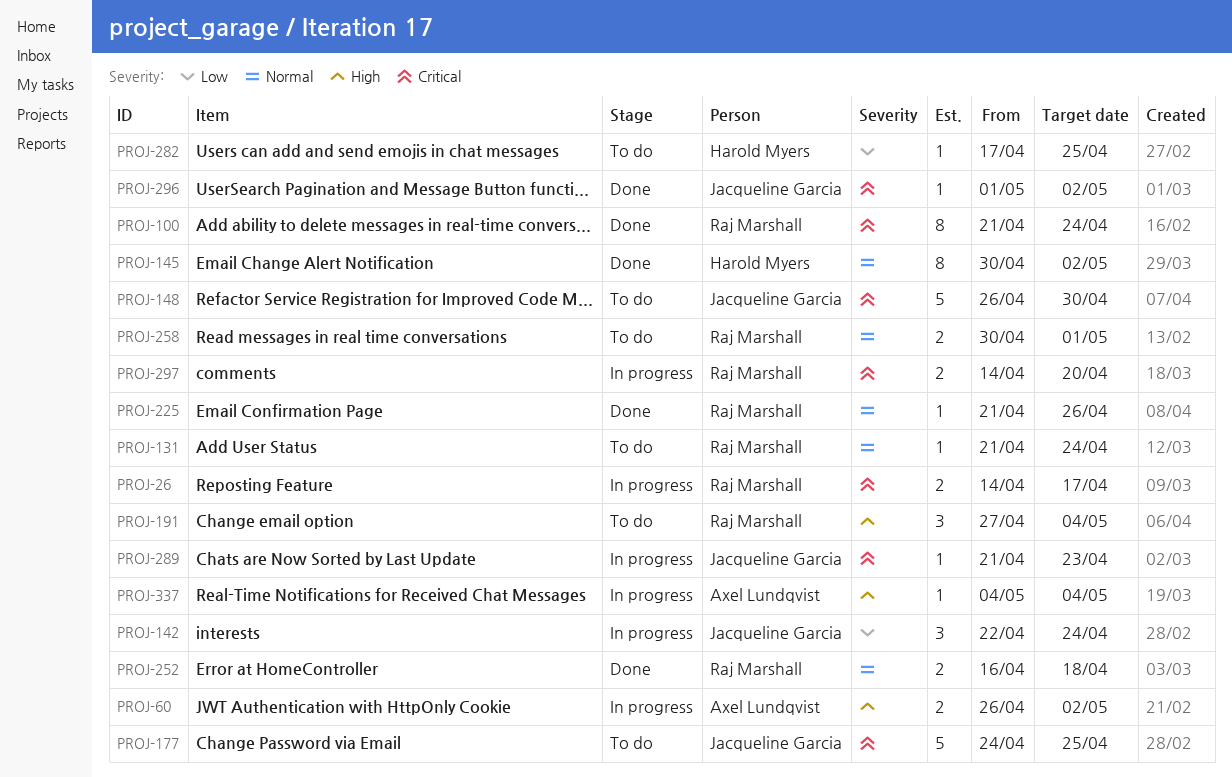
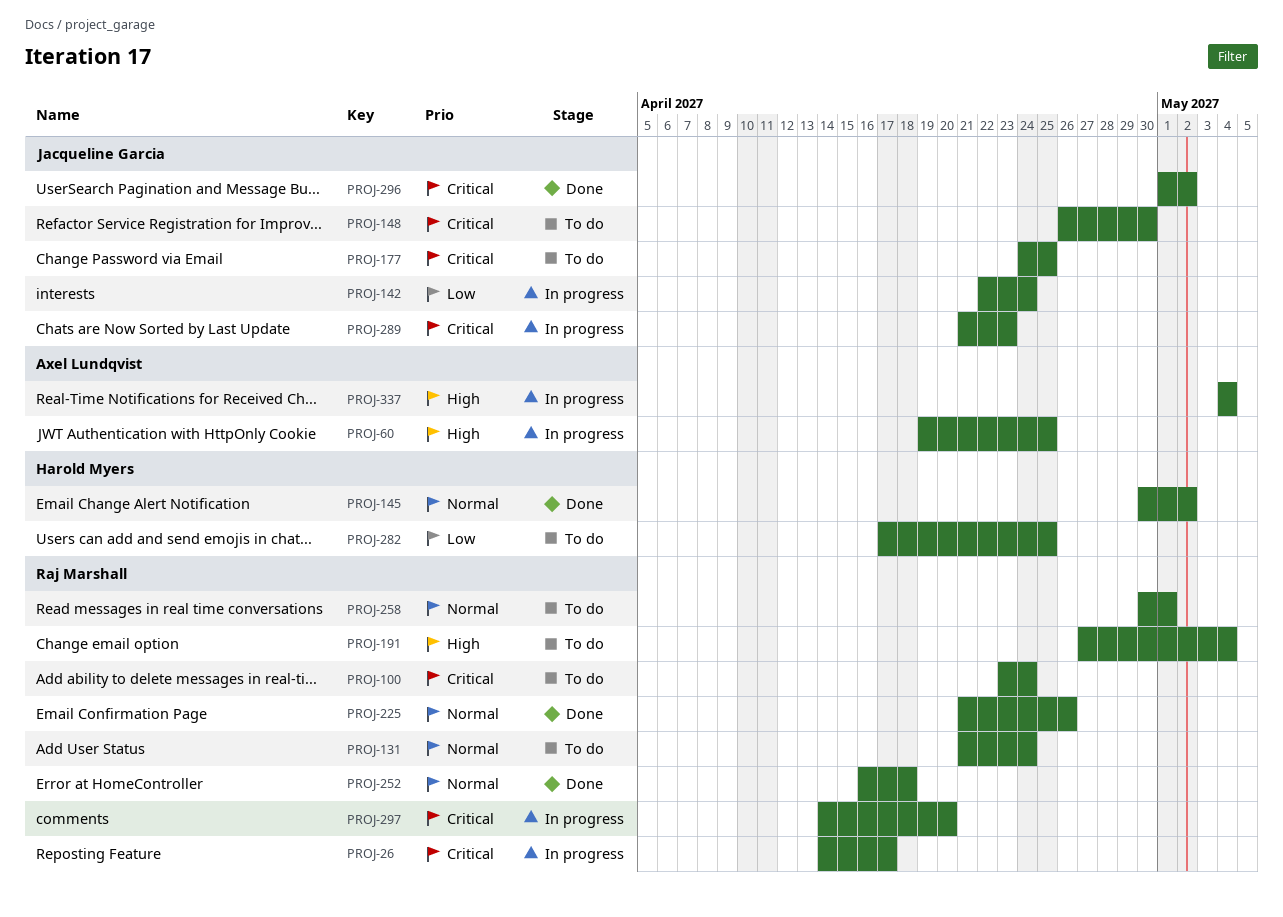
PROJ-60, start: Apr 26 -> Apr 19
PROJ-60, due: May 2 -> Apr 25
PROJ-100, status: Done -> To do
PROJ-100, start: Apr 21 -> Apr 23

